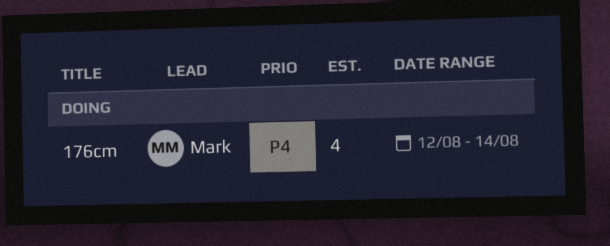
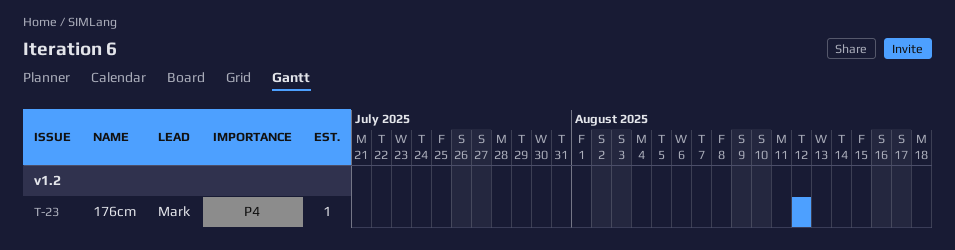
176cm, estimate: 4 -> 1
176cm, due: Aug 14 -> Aug 12

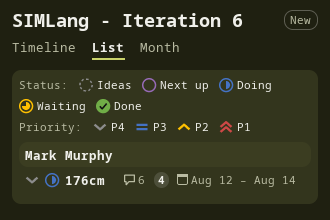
176cm, estimate: 1 -> 4
176cm, due: Aug 12 -> Aug 14

